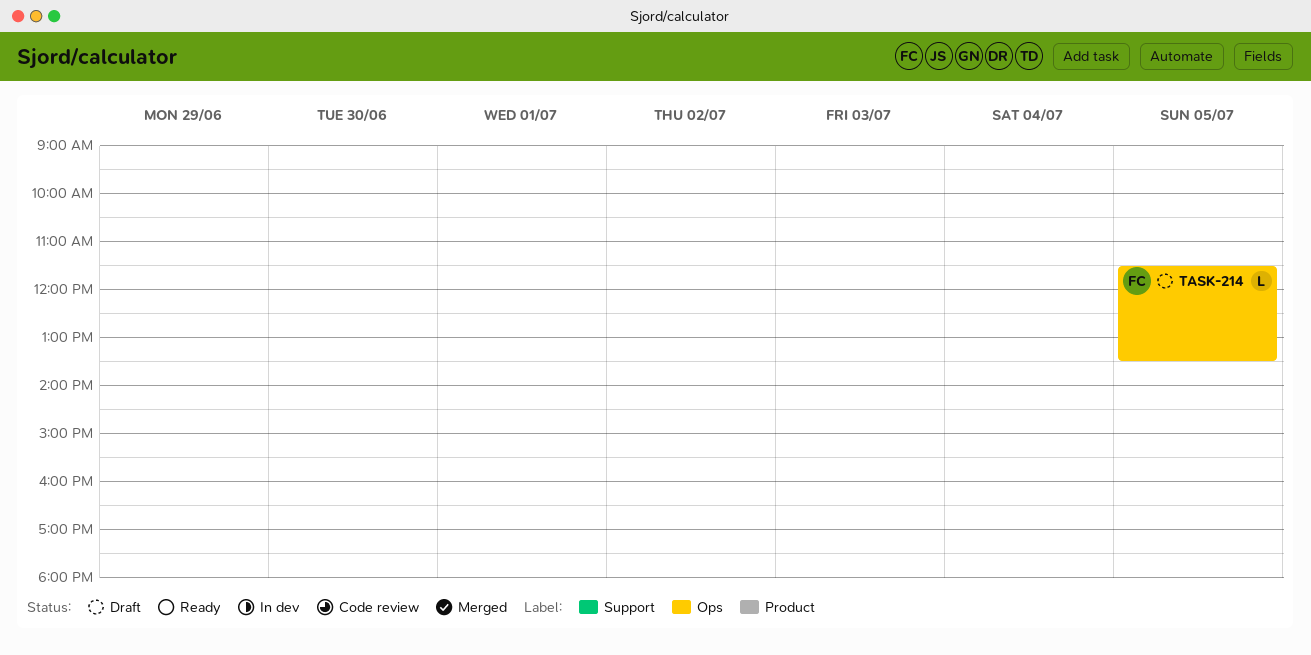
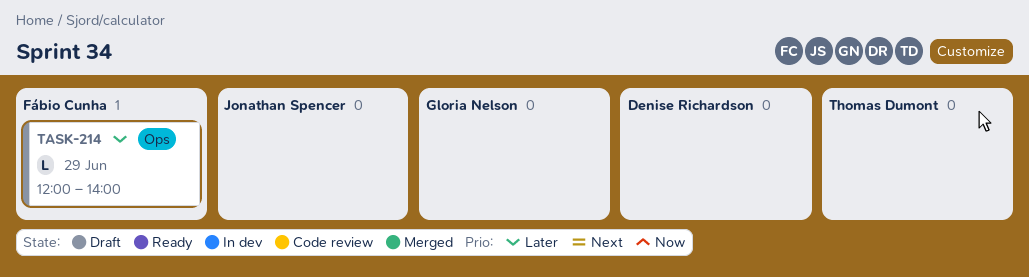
TASK-214, day: Jul 5 -> Jun 29
TASK-214, begins: 11:30 -> 12:00
TASK-214, ends: 13:30 -> 14:00

